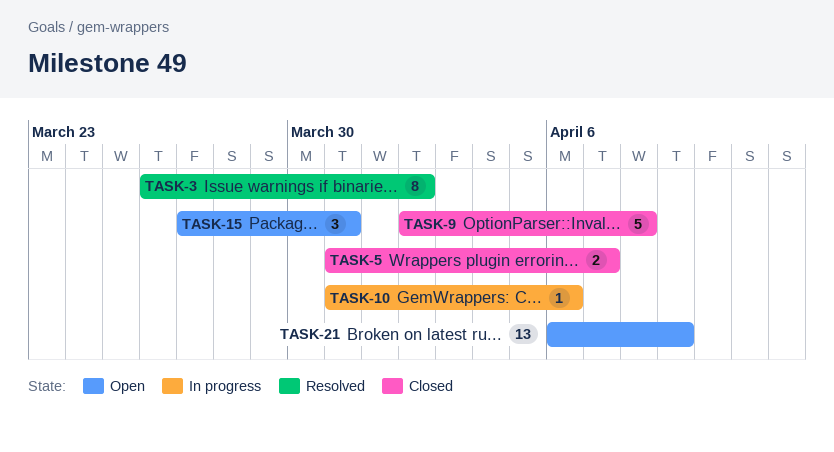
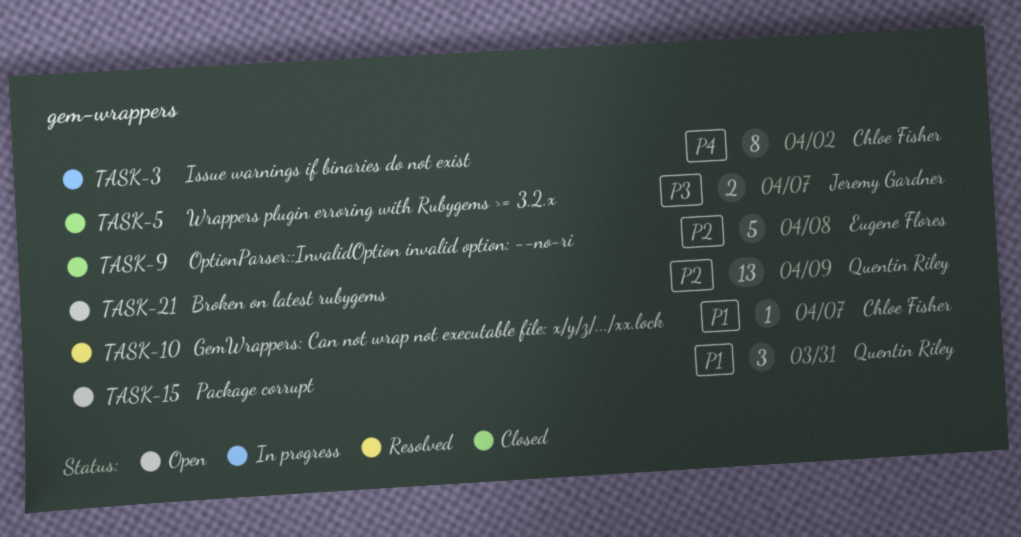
TASK-3, status: Resolved -> In progress
TASK-10, status: In progress -> Resolved
TASK-10, due: Apr 6 -> Apr 7

